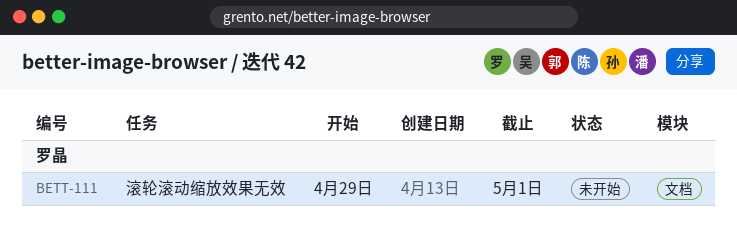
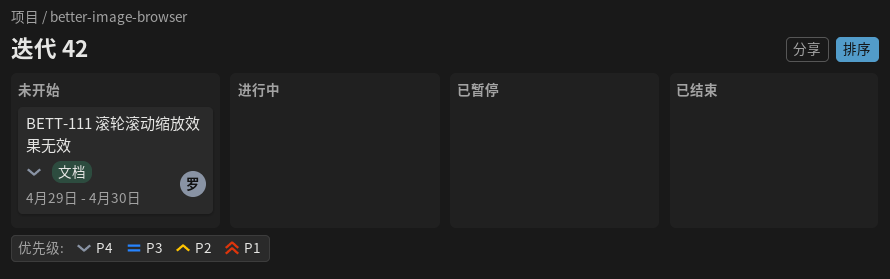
BETT-111, due: May 1 -> Apr 30

